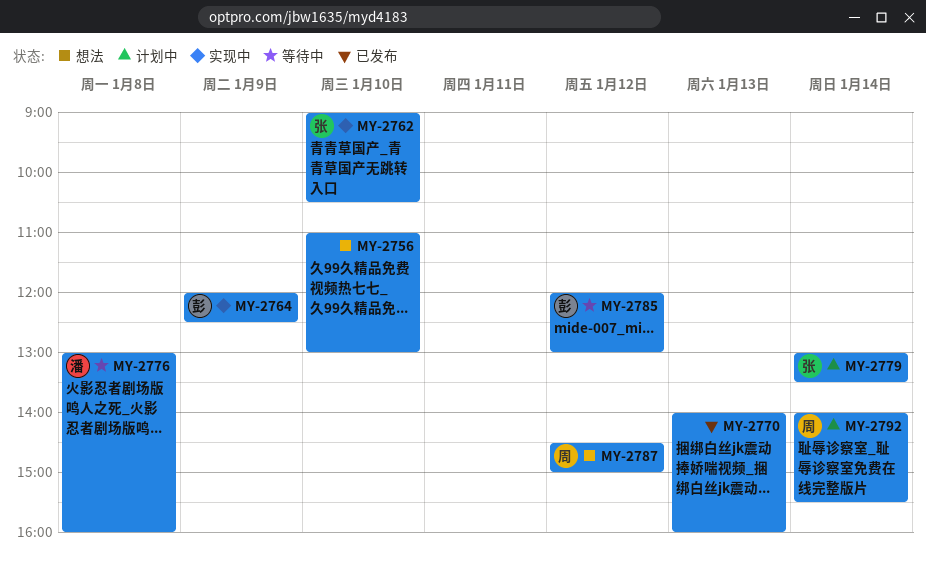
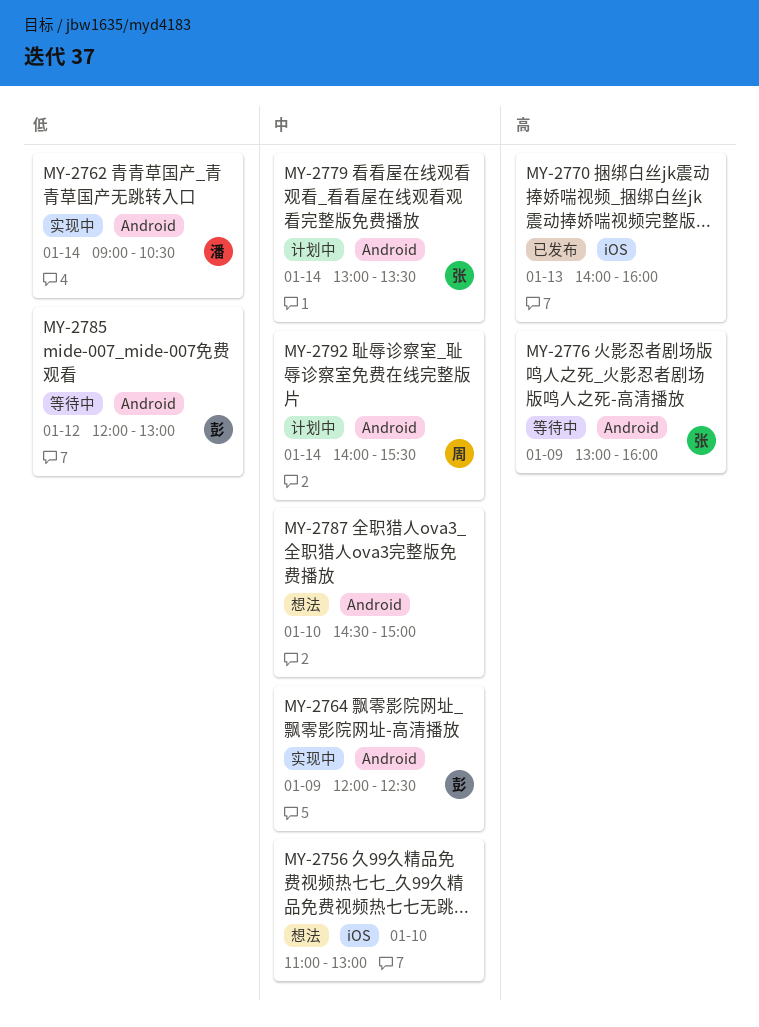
MY-2762, owner: 张 -> 潘
MY-2762, day: Jan 10 -> Jan 14
MY-2776, owner: 潘 -> 张
MY-2776, day: Jan 8 -> Jan 9
MY-2787, owner: 周 -> none
MY-2787, day: Jan 12 -> Jan 10

